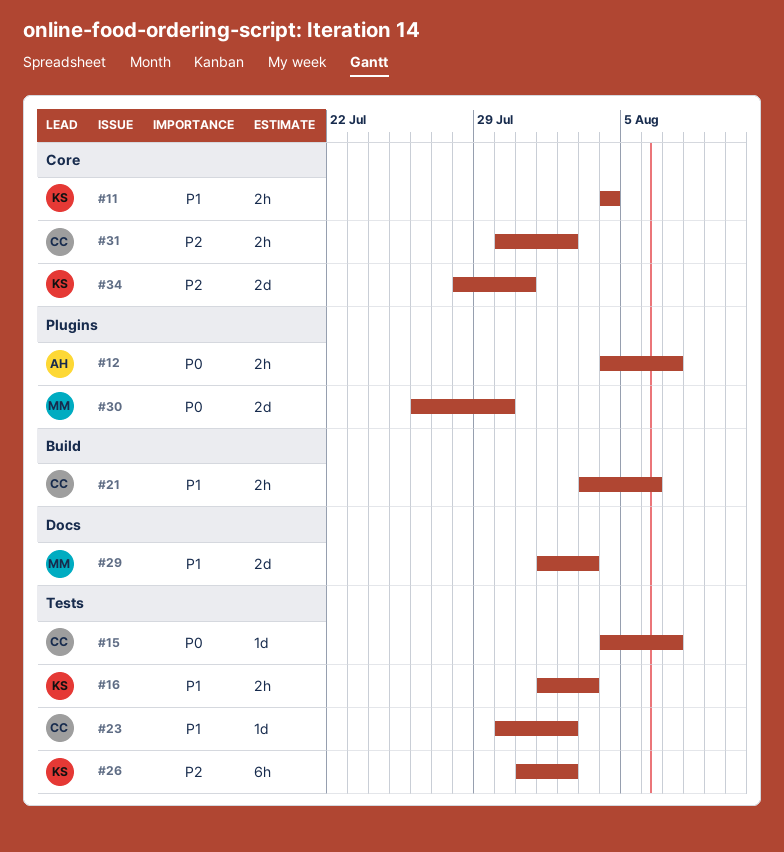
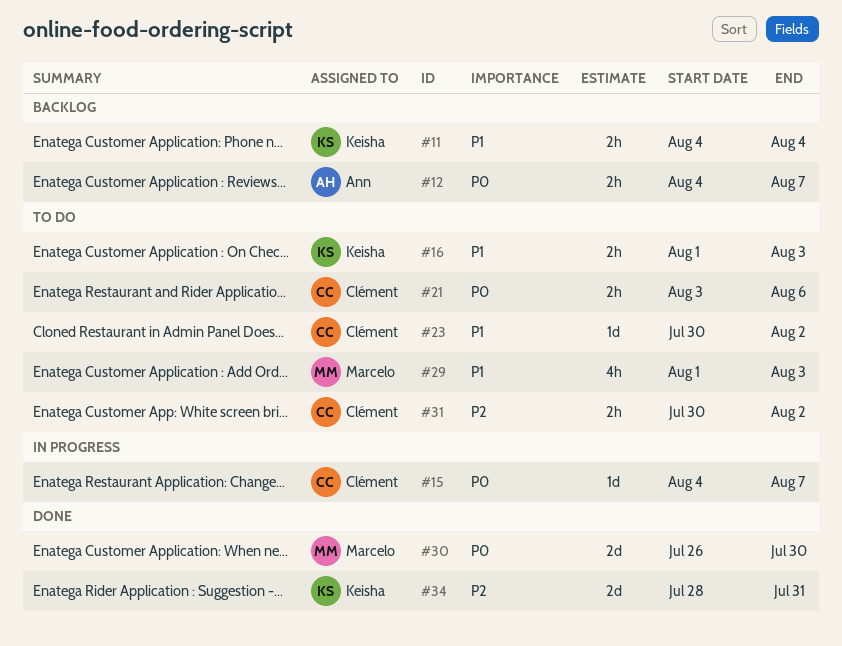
#21, priority: P1 -> P0
#26: present -> none
#29, estimate: 2d -> 4h

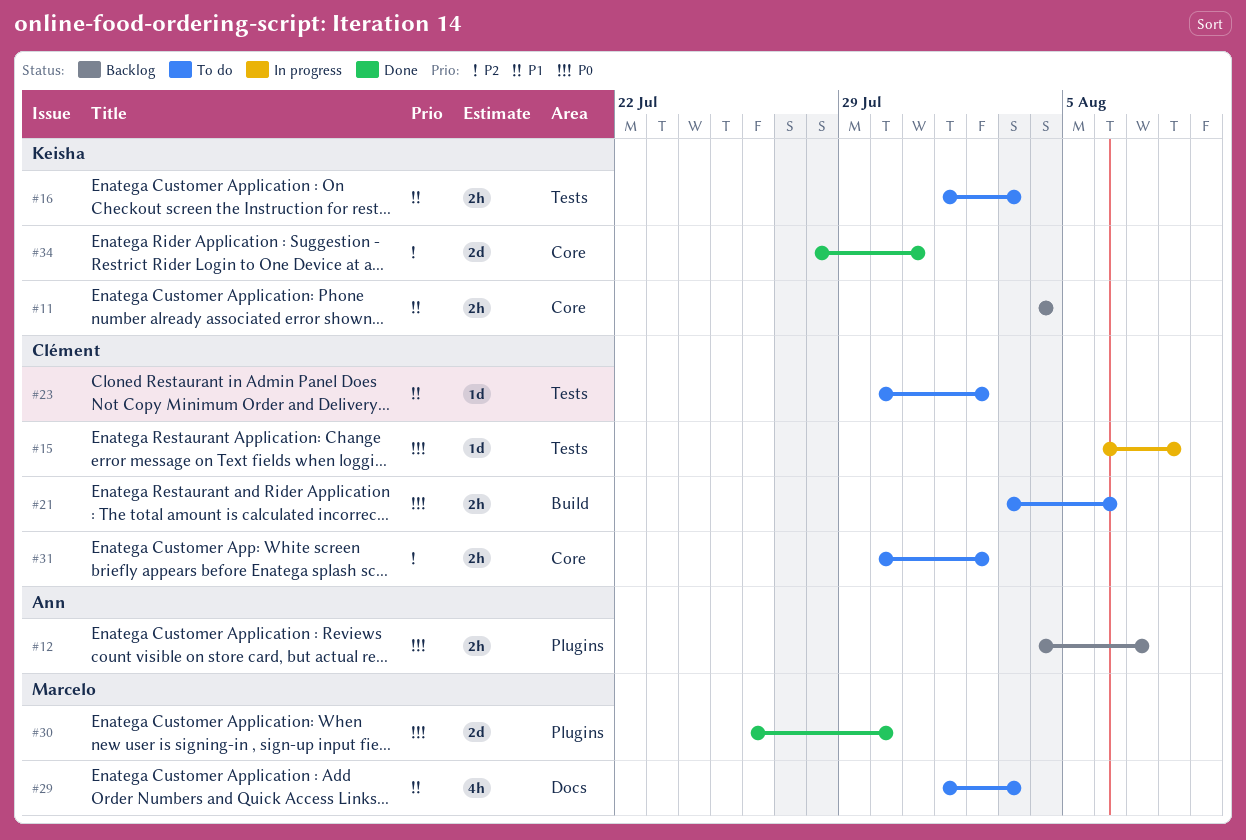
#15, start: Aug 4 -> Aug 6
#15, due: Aug 7 -> Aug 8

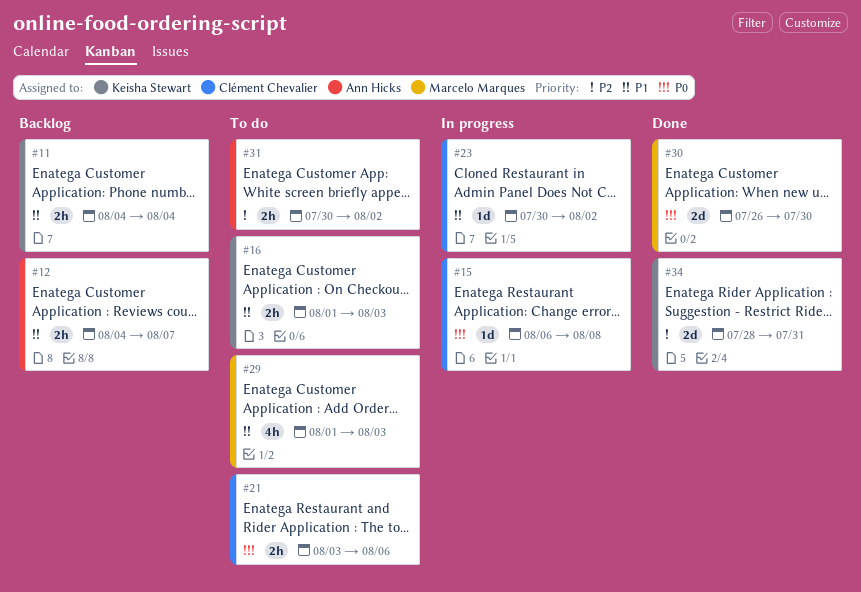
#12, priority: P0 -> P1
#23, status: To do -> In progress
#31, owner: Clément Chevalier -> Ann Hicks

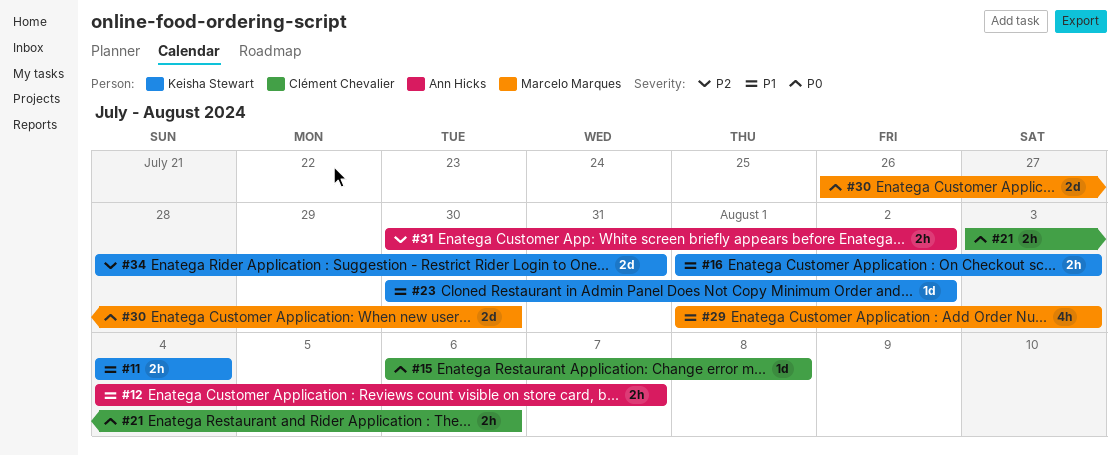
#23, owner: Clément Chevalier -> Keisha Stewart

